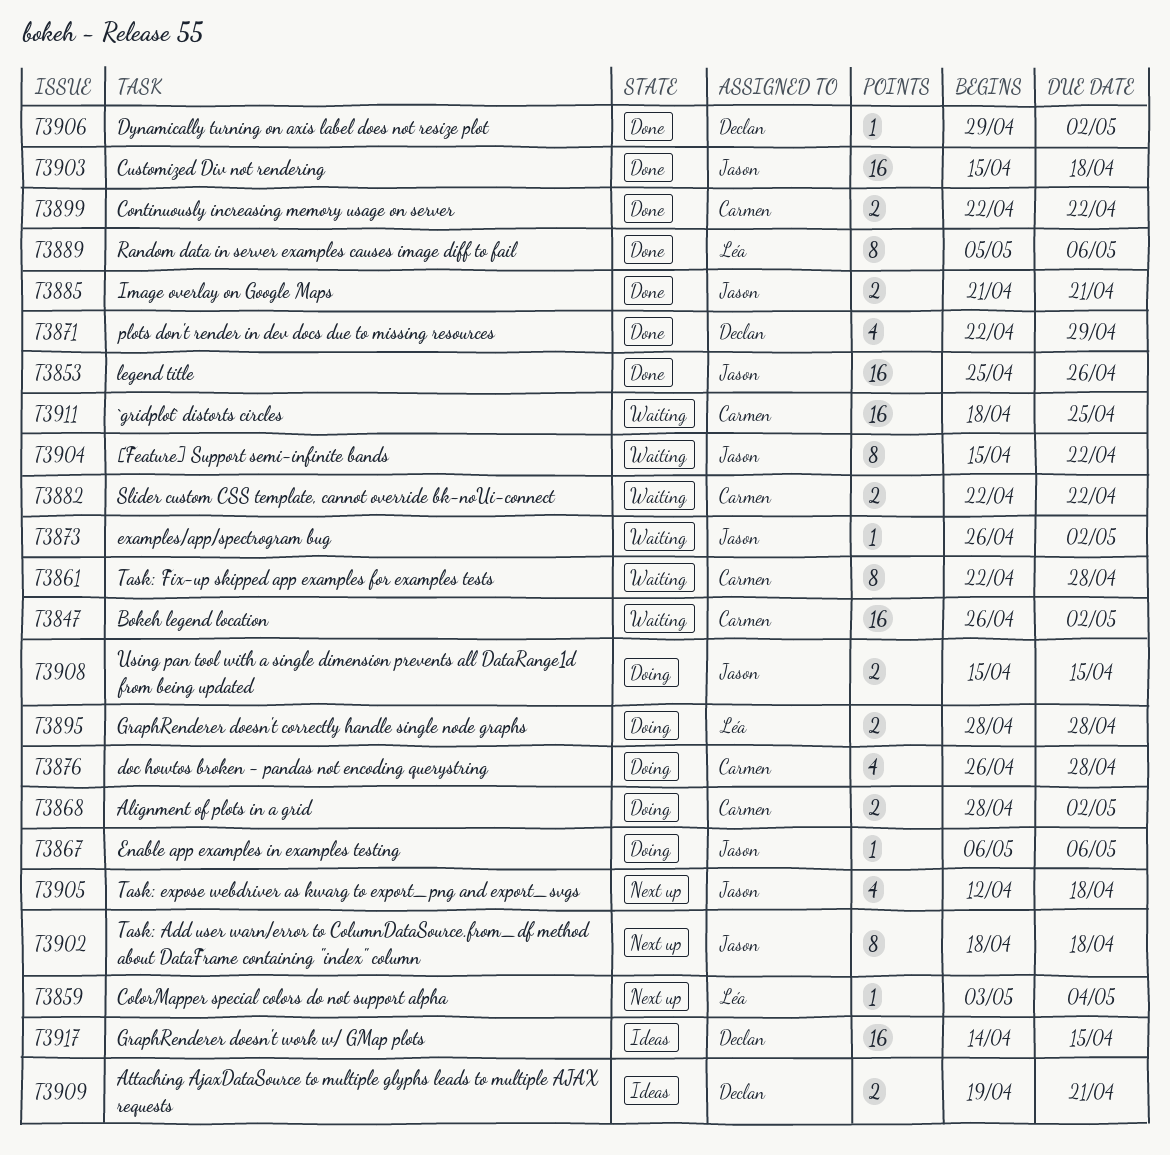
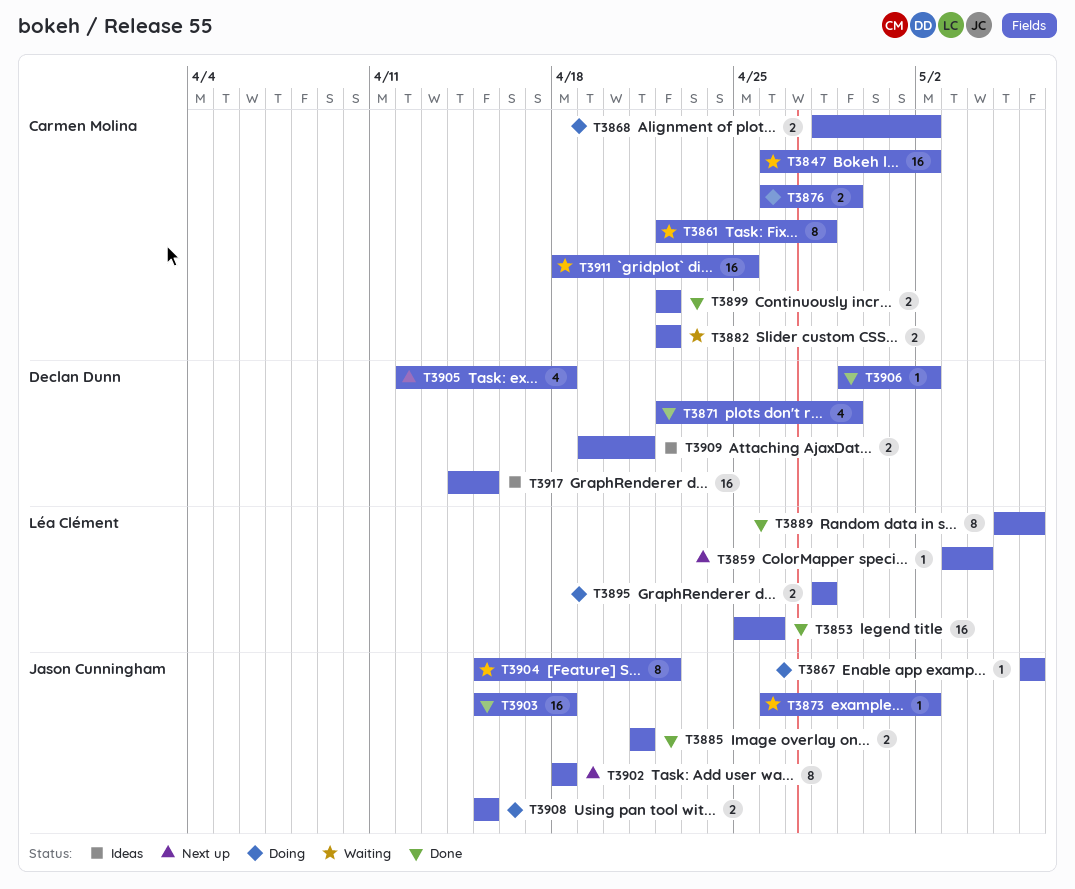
T3853, owner: Jason Cunningham -> Léa Clément
T3876, estimate: 4 -> 2
T3876, due: Apr 28 -> Apr 29
T3905, owner: Jason Cunningham -> Declan Dunn

